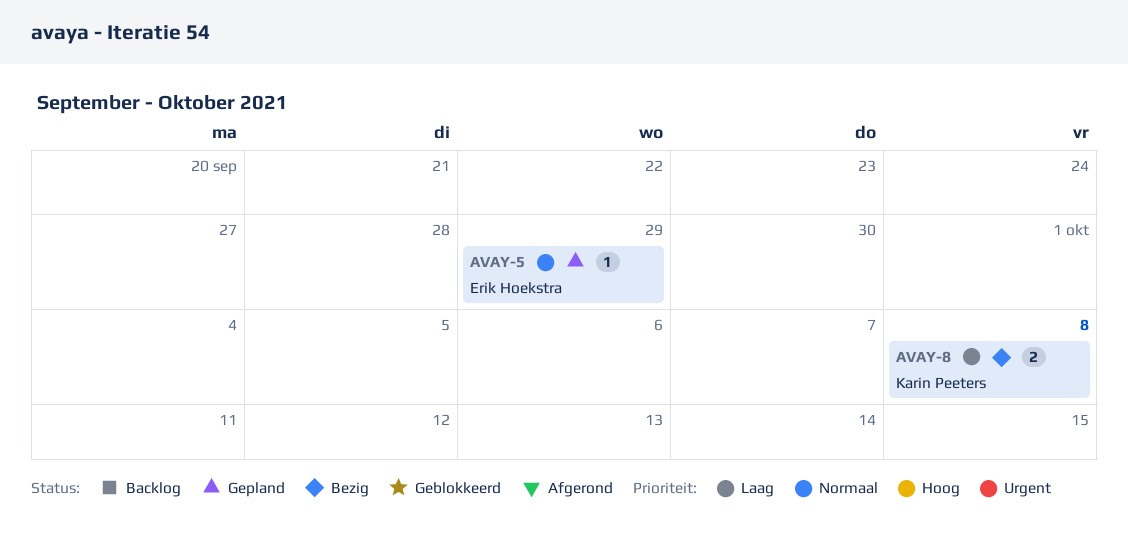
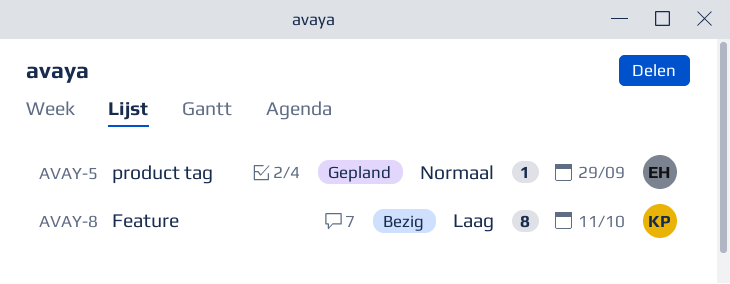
AVAY-8, estimate: 2 -> 8
AVAY-8, due: Oct 8 -> Oct 11

